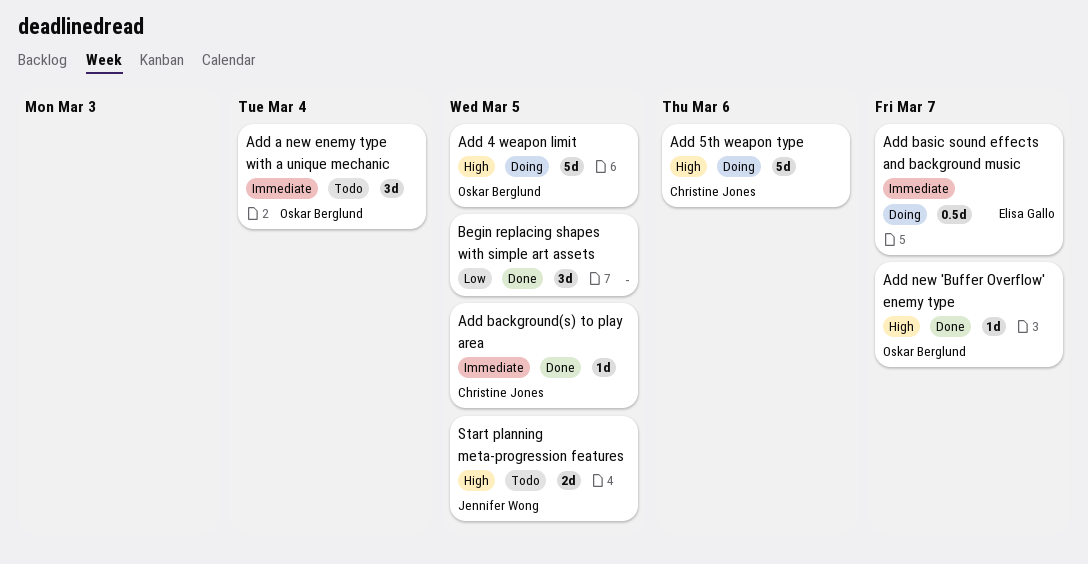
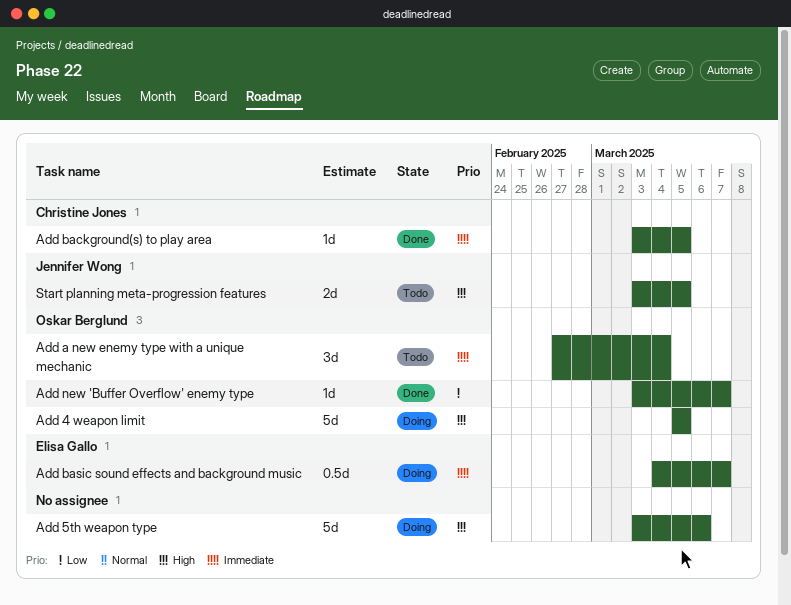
Add 5th weapon type, owner: Christine Jones -> none
Add new 'Buffer Overflow' enemy type, priority: High -> Low
Begin replacing shapes with simple art assets: present -> none

